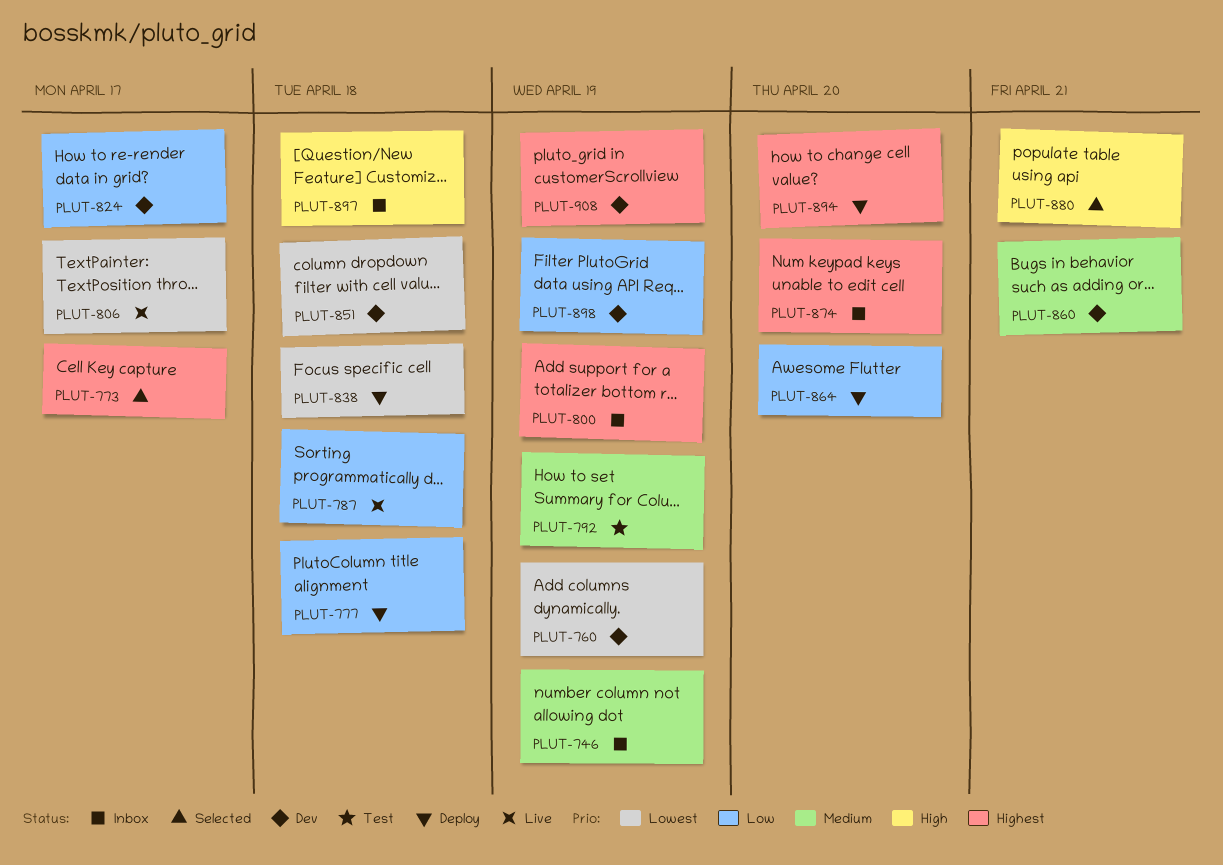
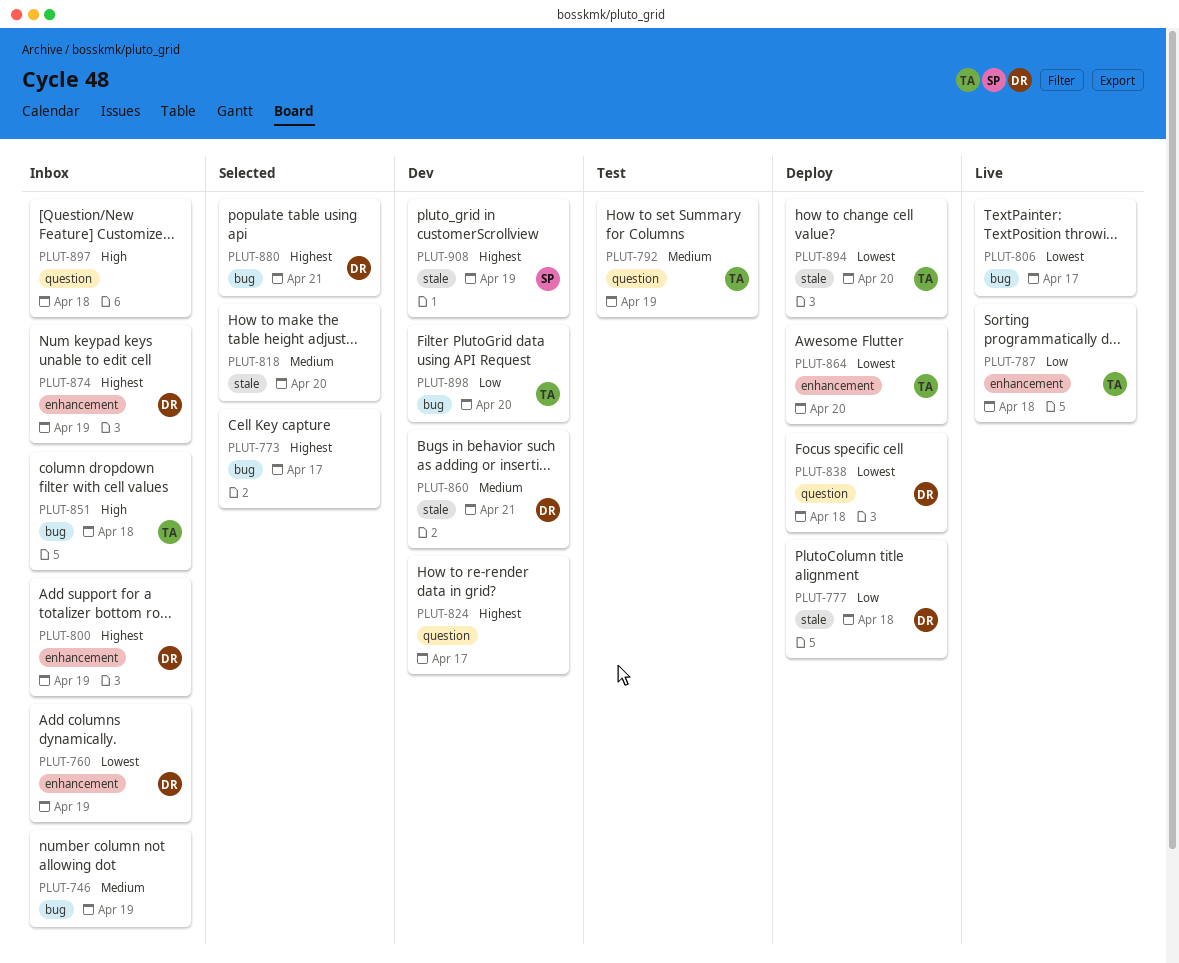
PLUT-760, status: Dev -> Inbox
PLUT-818: none -> present
PLUT-824, priority: Low -> Highest
PLUT-851, status: Dev -> Inbox
PLUT-851, priority: Lowest -> High
PLUT-864, priority: Low -> Lowest
PLUT-874, due: Apr 20 -> Apr 19
PLUT-880, priority: High -> Highest
PLUT-894, priority: Highest -> Lowest
PLUT-898, due: Apr 19 -> Apr 20

